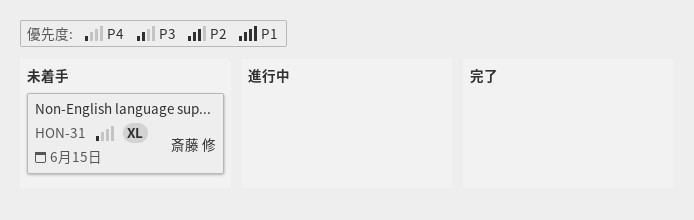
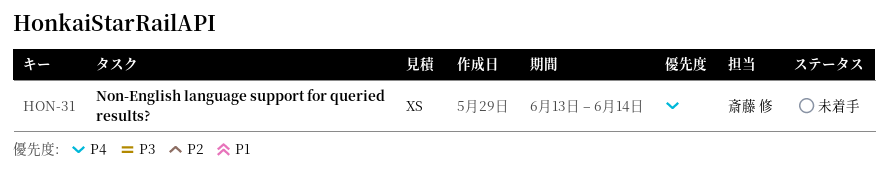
HON-31, estimate: XL -> XS
HON-31, due: Jun 15 -> Jun 14

